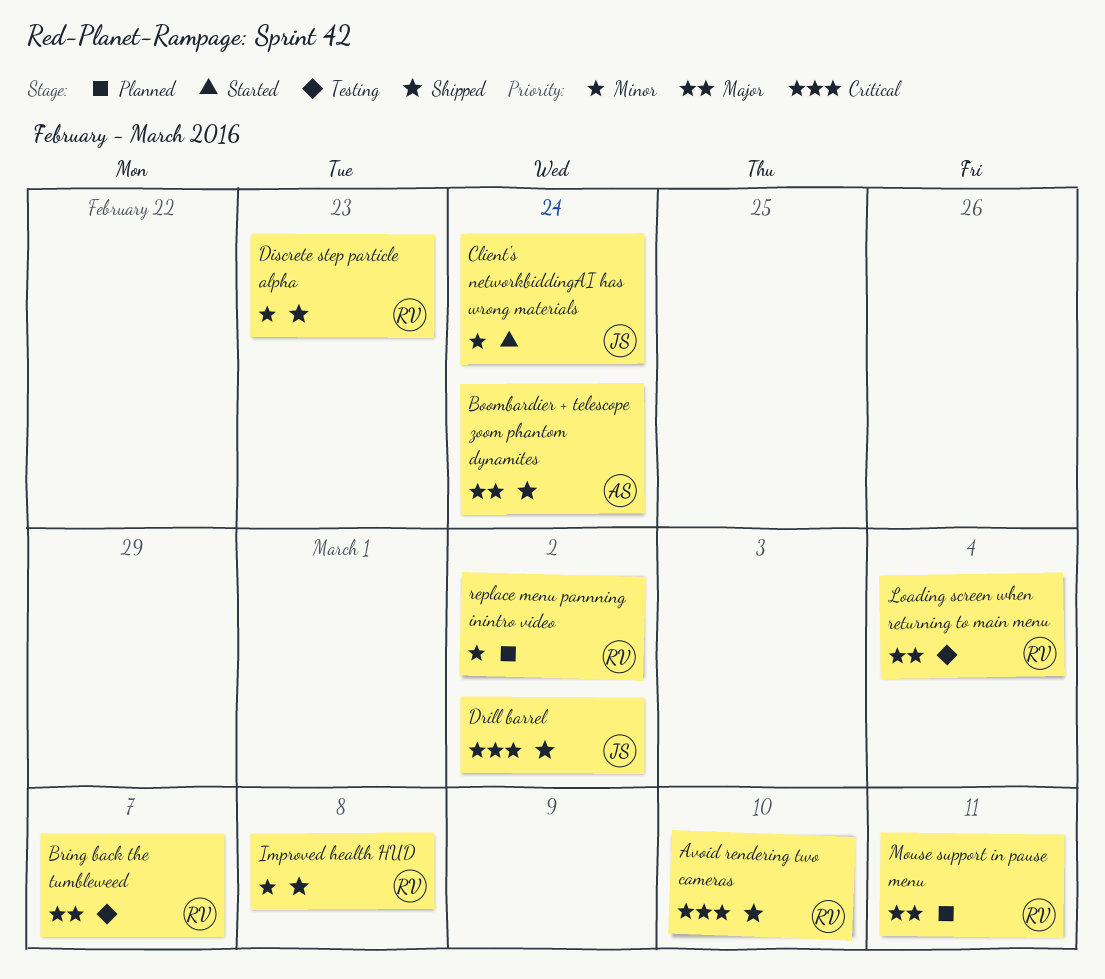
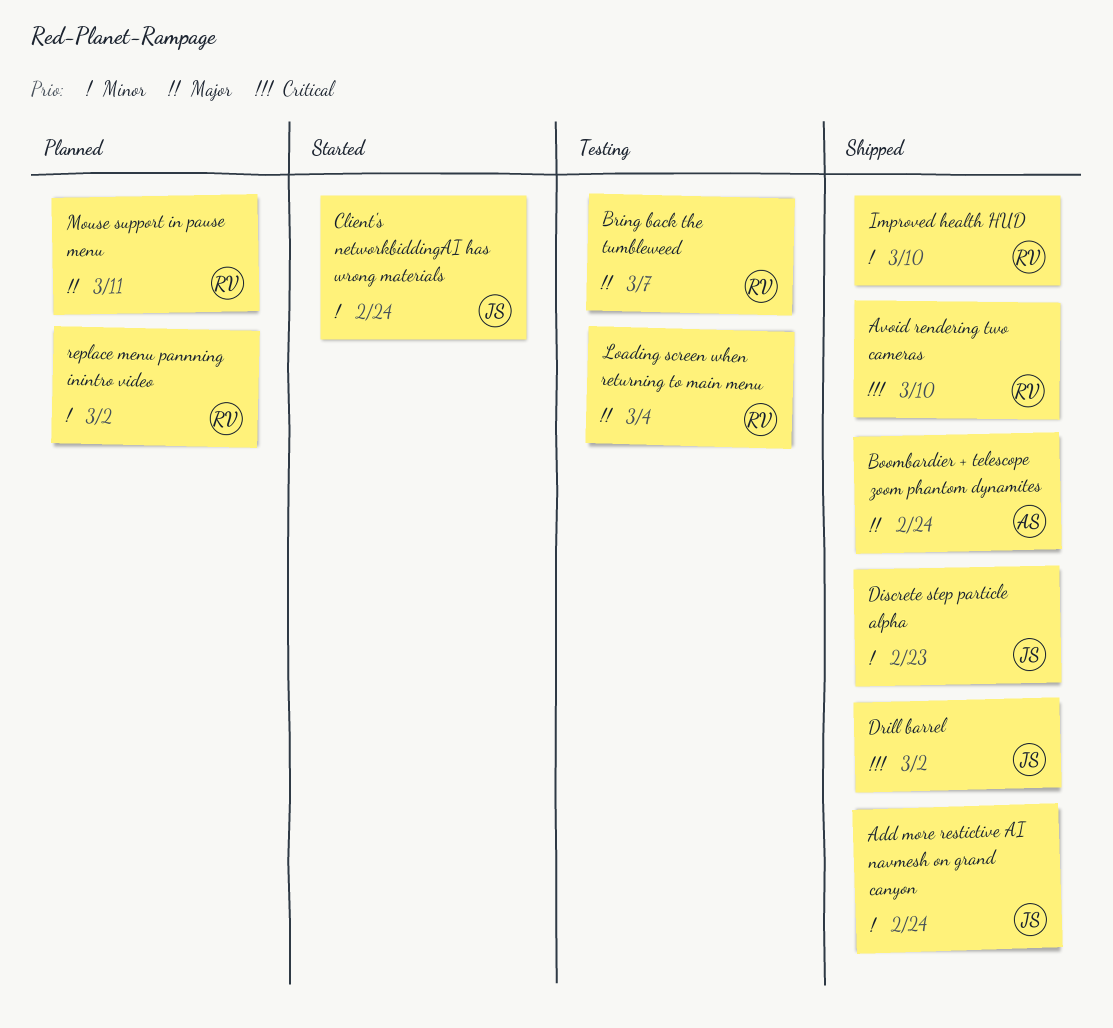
Add more restictive AI navmesh on grand canyon: none -> present
Discrete step particle alpha, owner: RV -> JS
Improved health HUD, due: Mar 8 -> Mar 10

